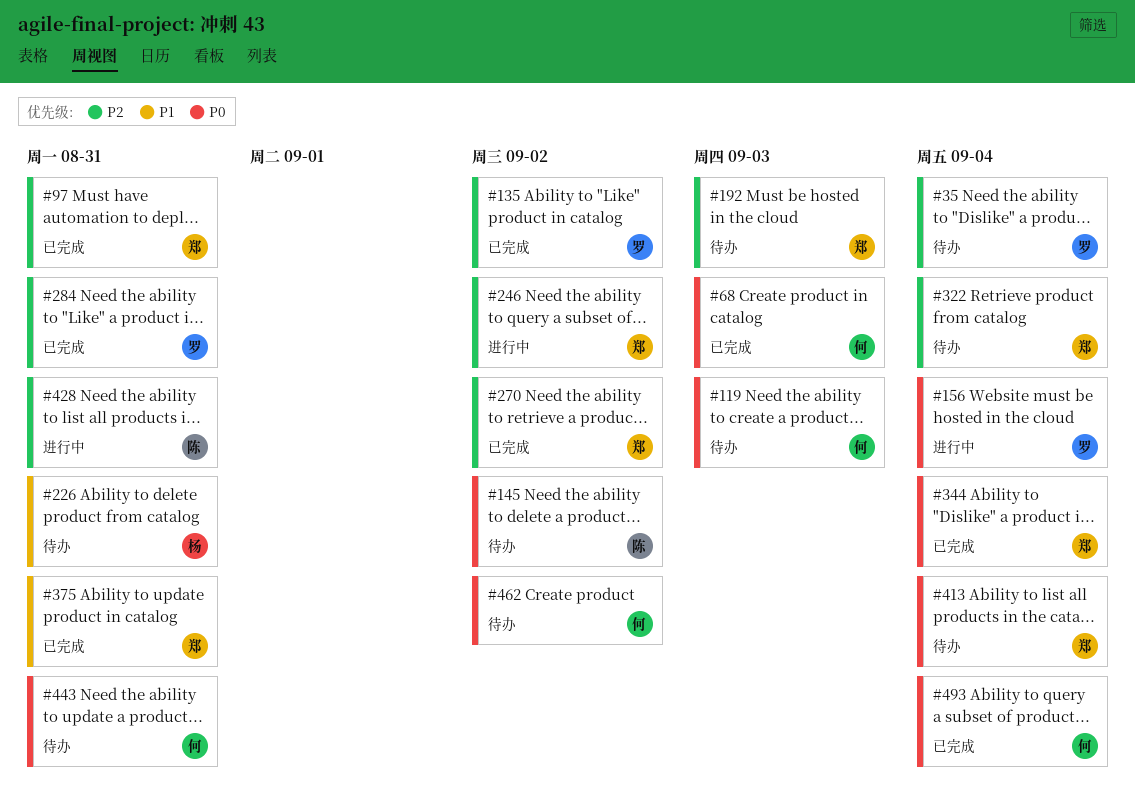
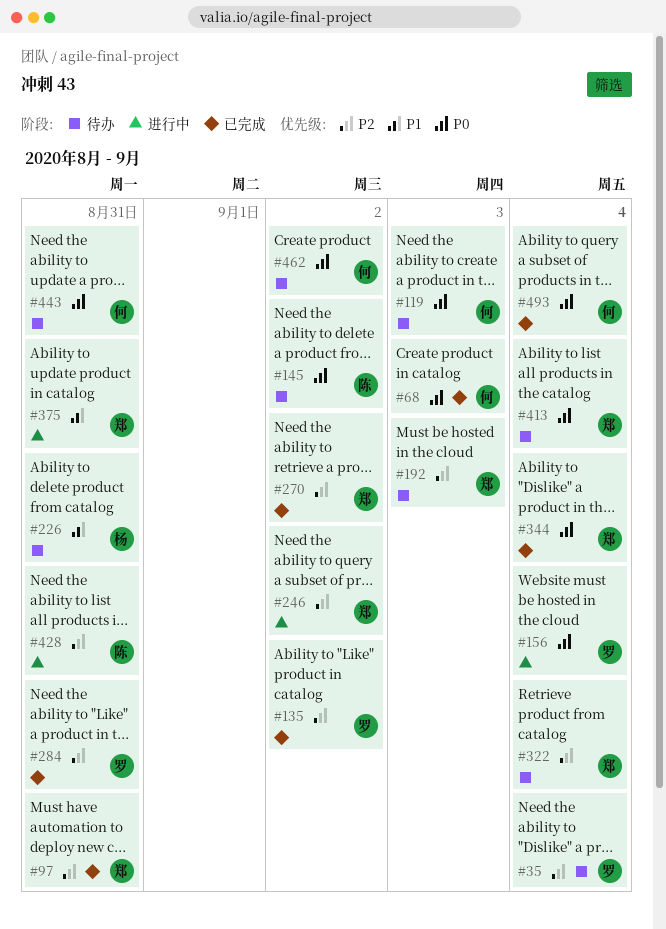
#375, status: 已完成 -> 进行中

